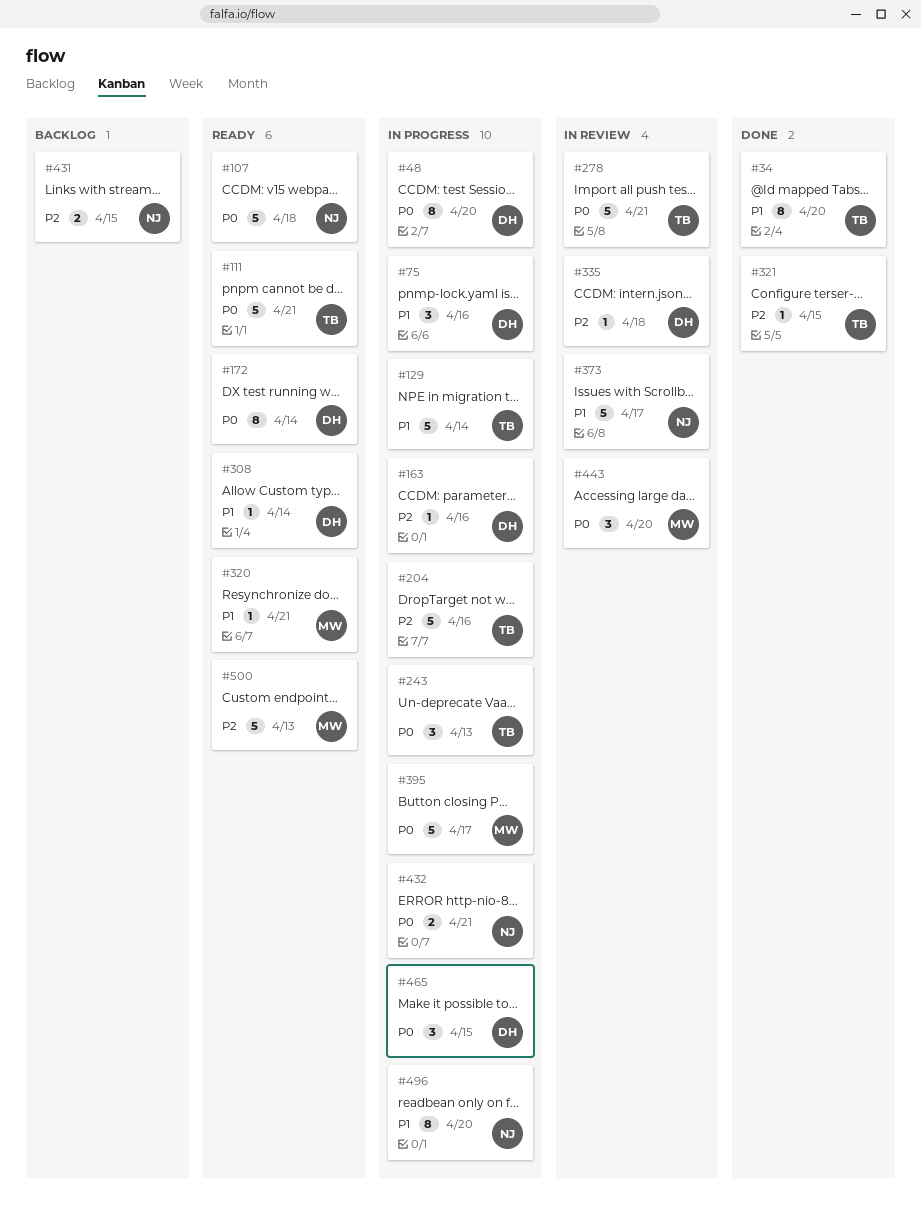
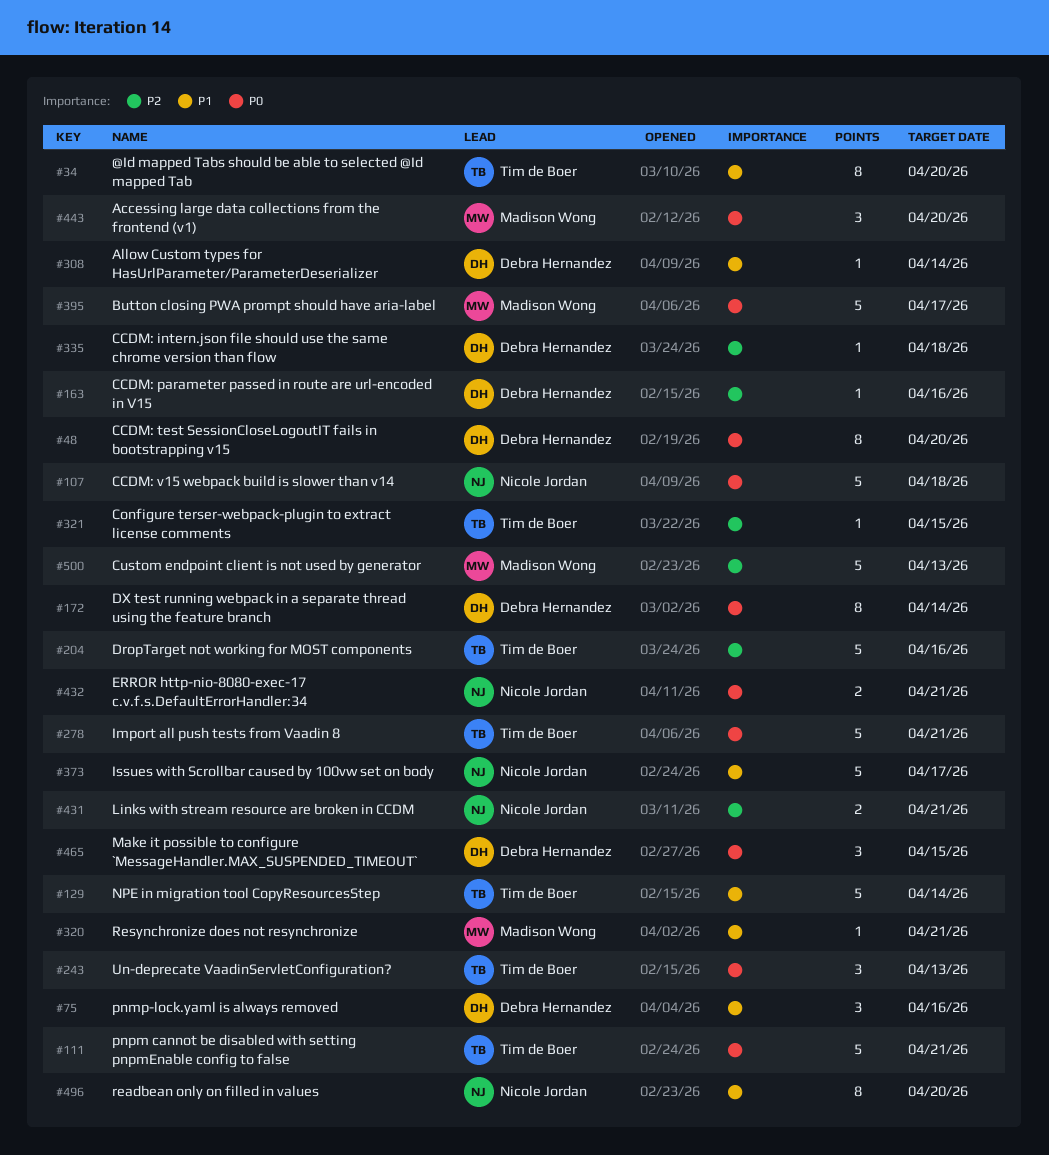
#431, due: Apr 15 -> Apr 21

